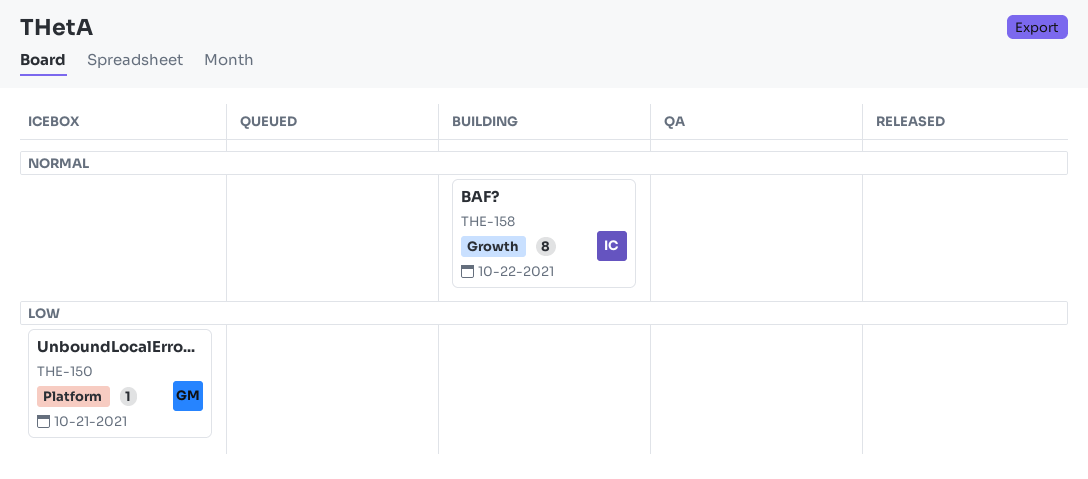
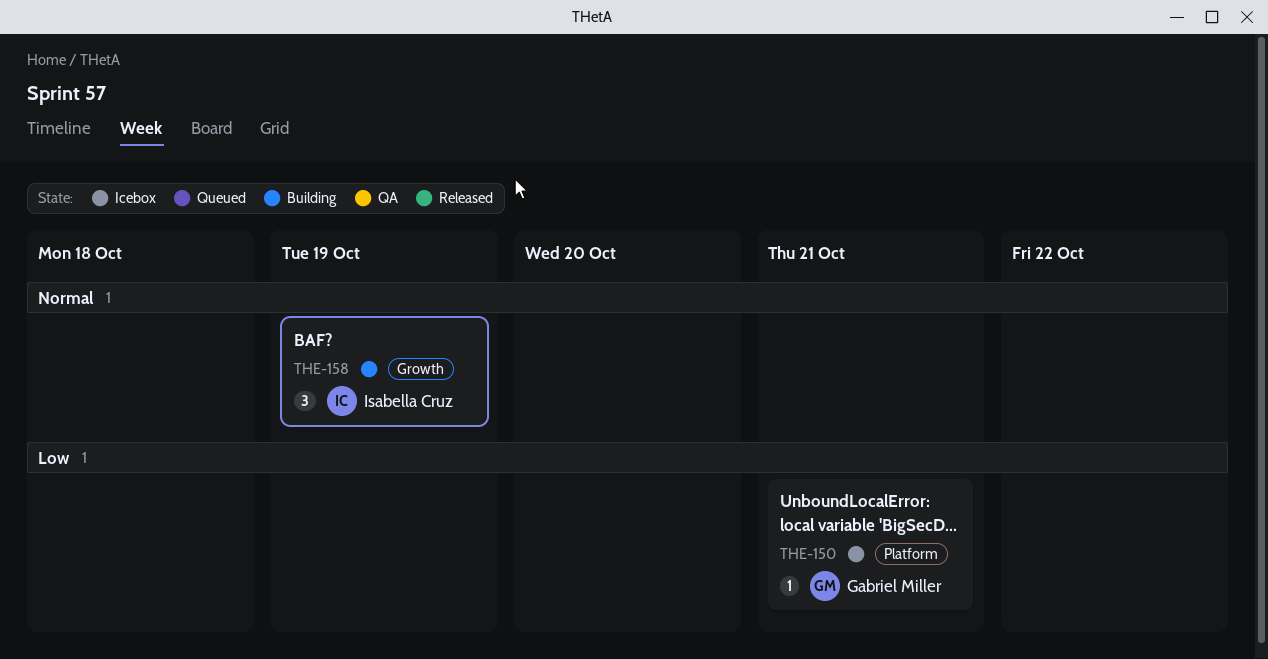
THE-158, estimate: 8 -> 3
THE-158, due: Oct 22 -> Oct 19

